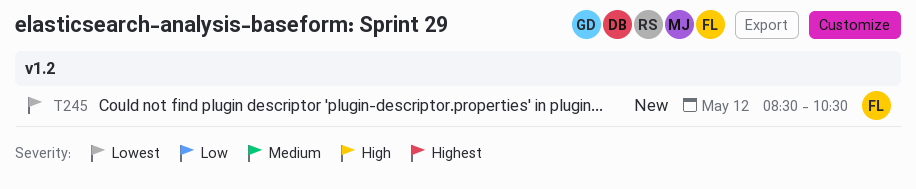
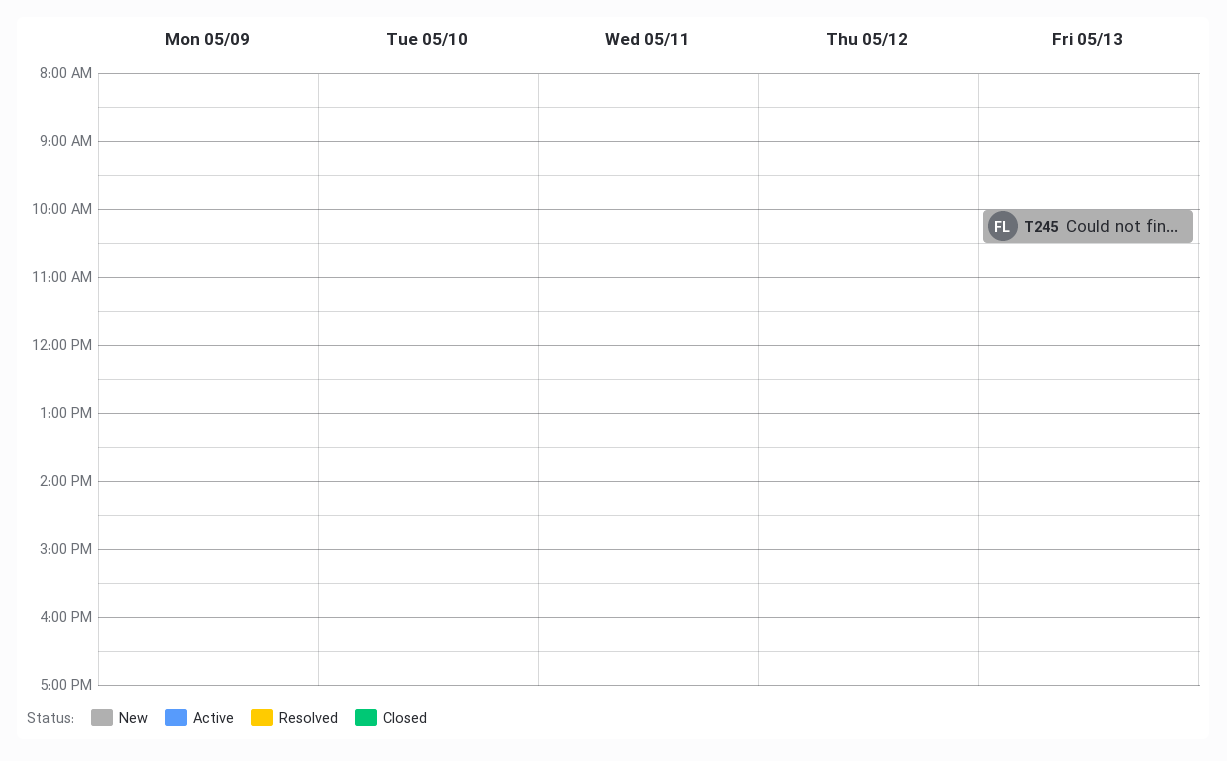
T245, day: May 12 -> May 13
T245, begins: 08:30 -> 10:00

